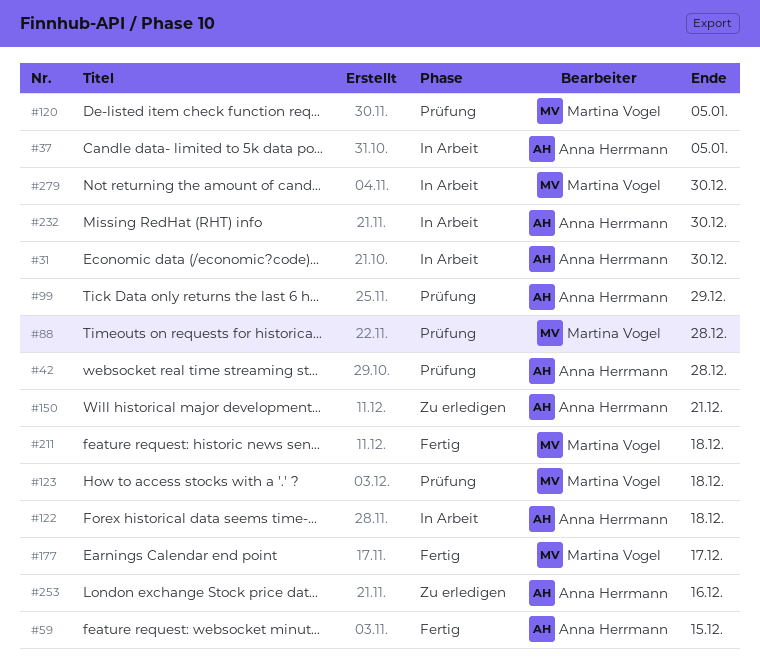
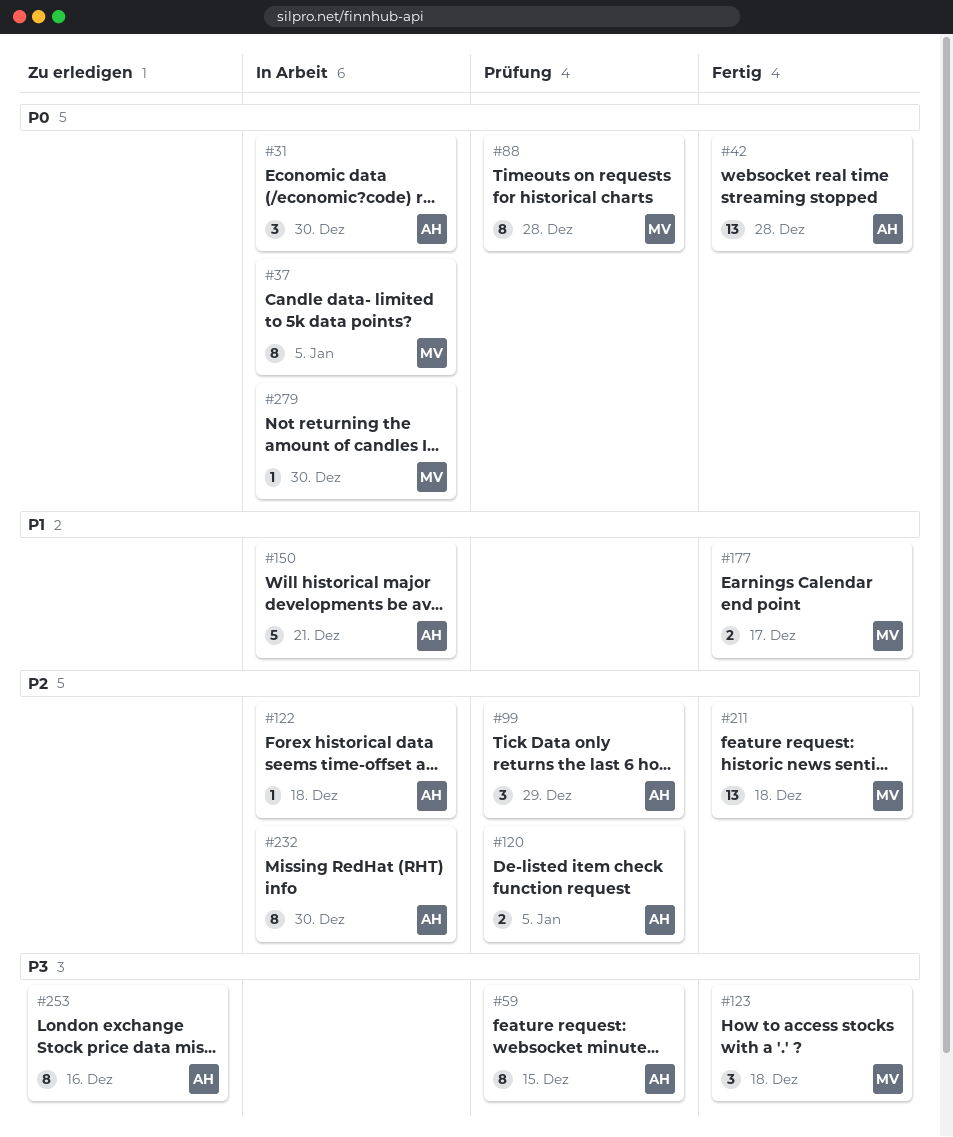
#37, owner: Anna Herrmann -> Martina Vogel
#42, status: Prüfung -> Fertig
#59, status: Fertig -> Prüfung
#120, owner: Martina Vogel -> Anna Herrmann
#123, status: Prüfung -> Fertig
#150, status: Zu erledigen -> In Arbeit

